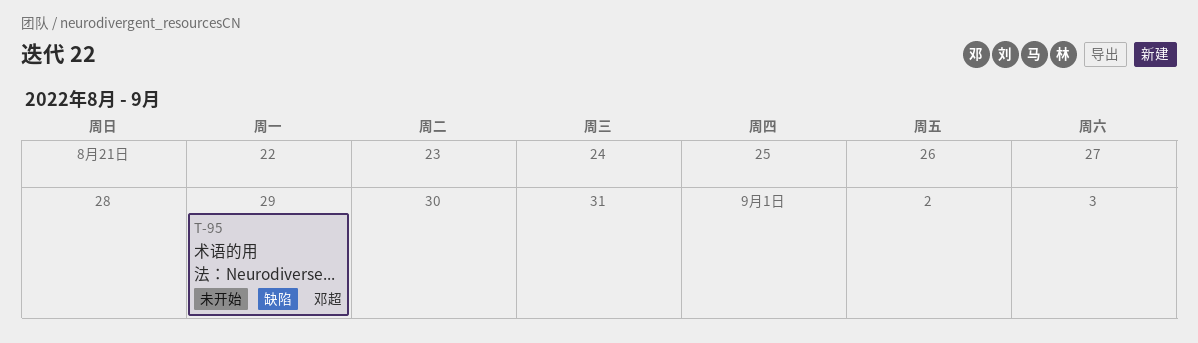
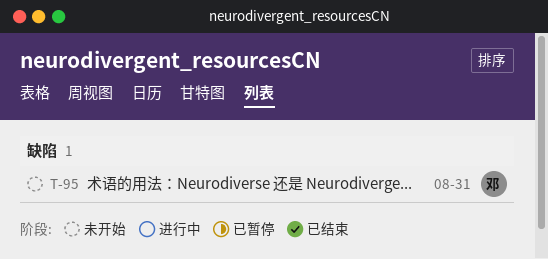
T-95, due: Aug 29 -> Aug 31

